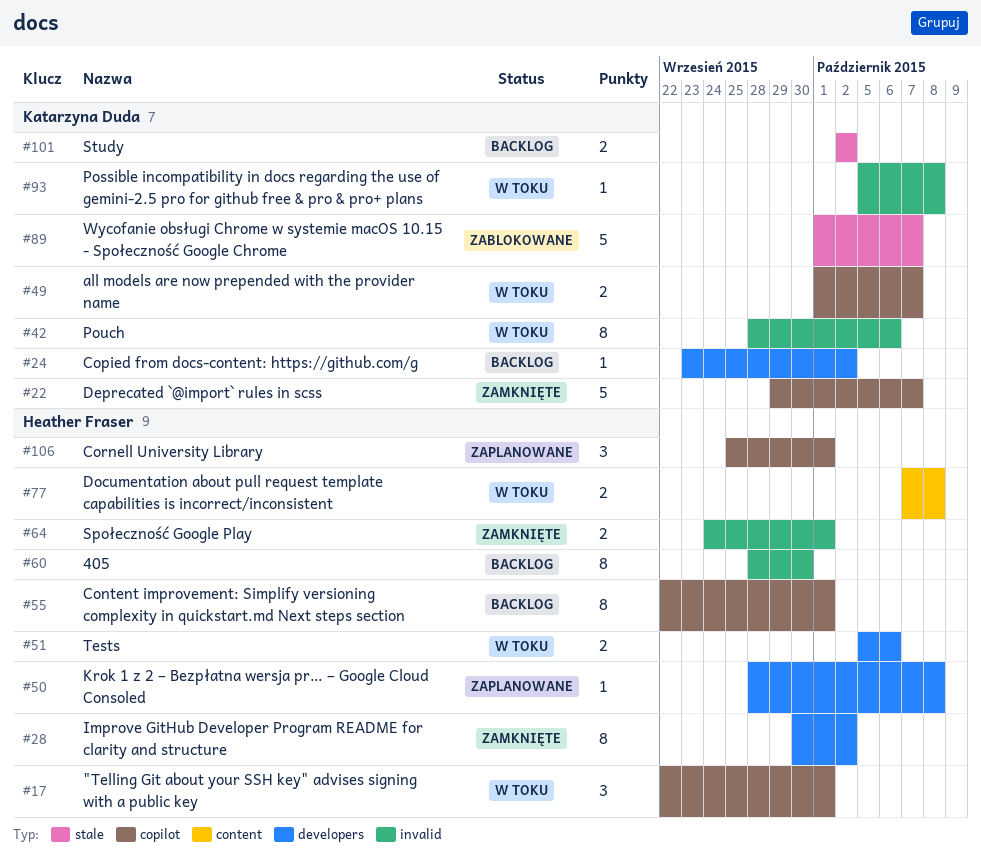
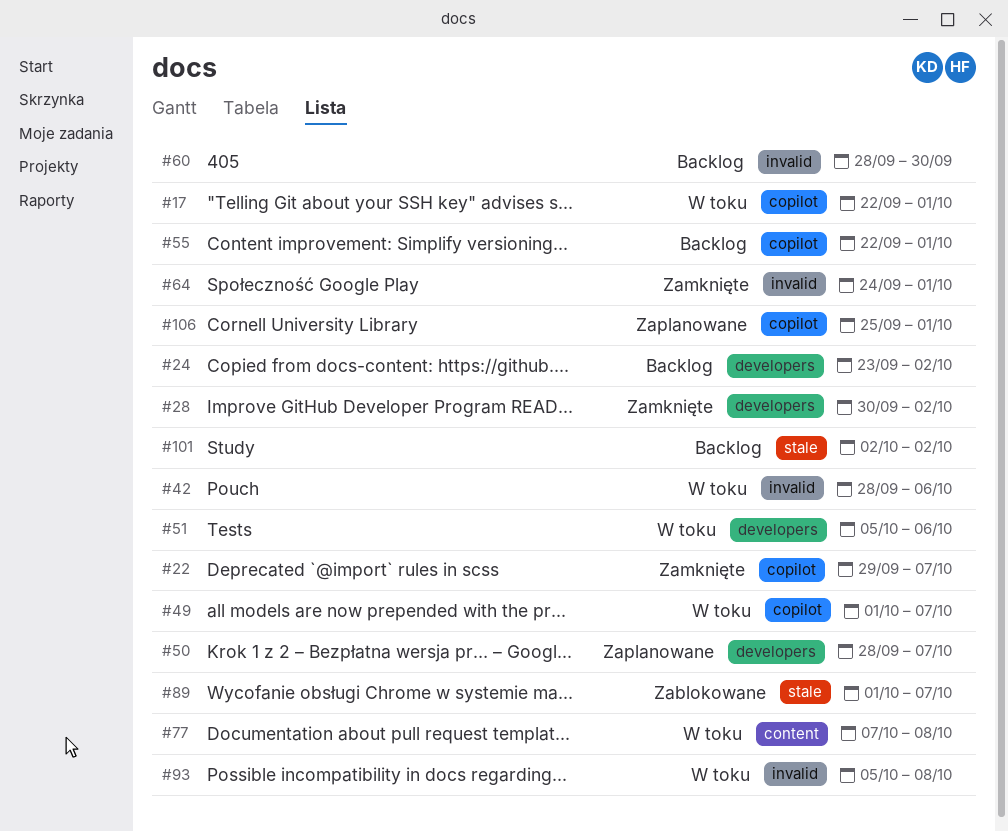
#50, due: Oct 8 -> Oct 7

